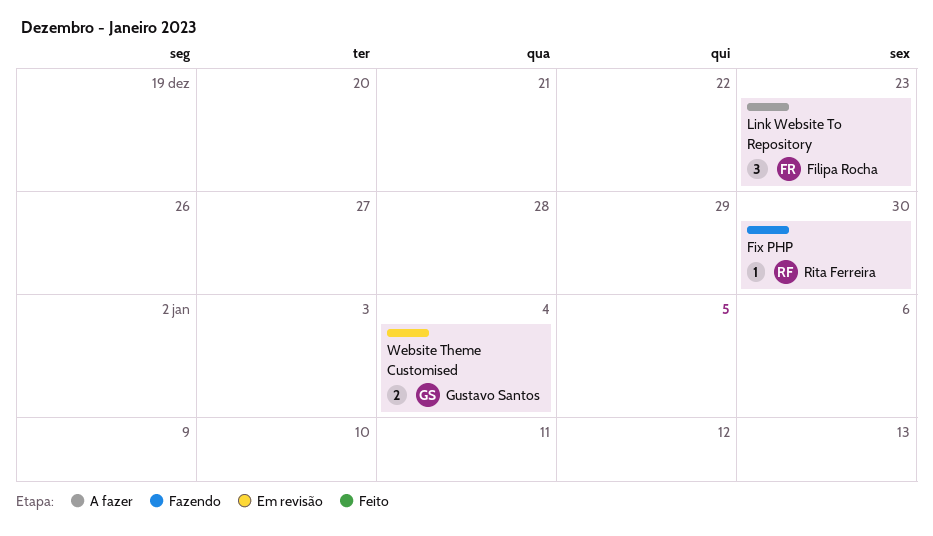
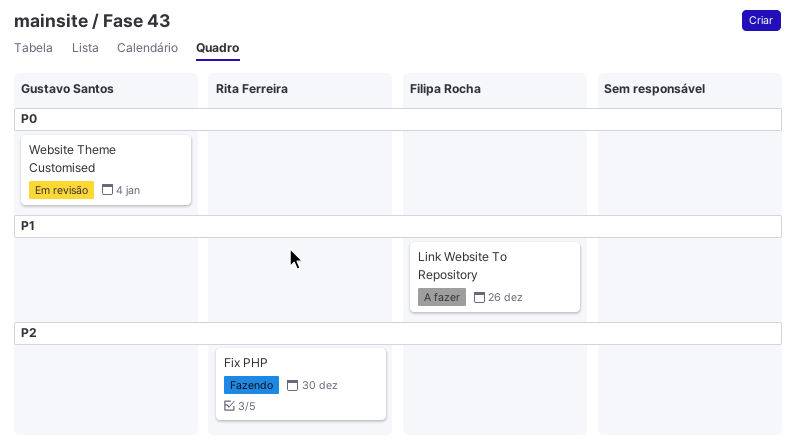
Link Website To Repository, due: Dec 23 -> Dec 26

